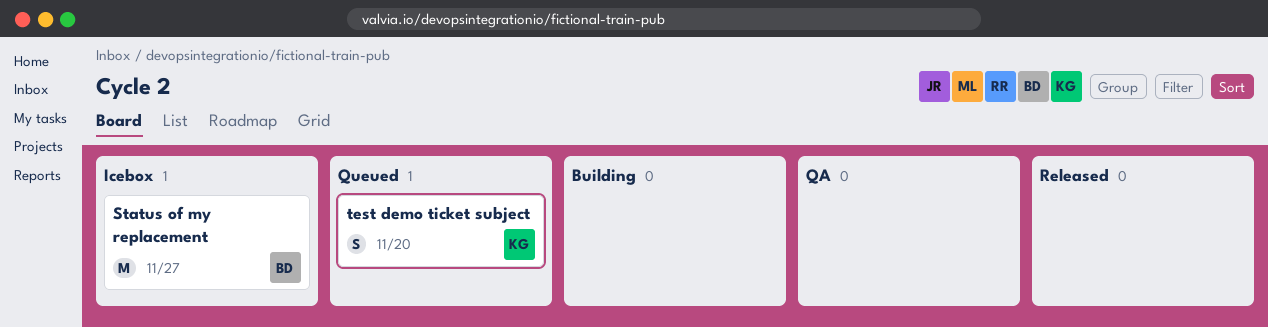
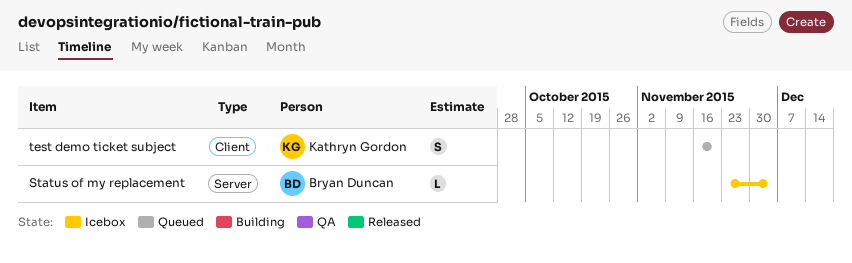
Status of my replacement, estimate: M -> L
Status of my replacement, due: Nov 27 -> Dec 4

